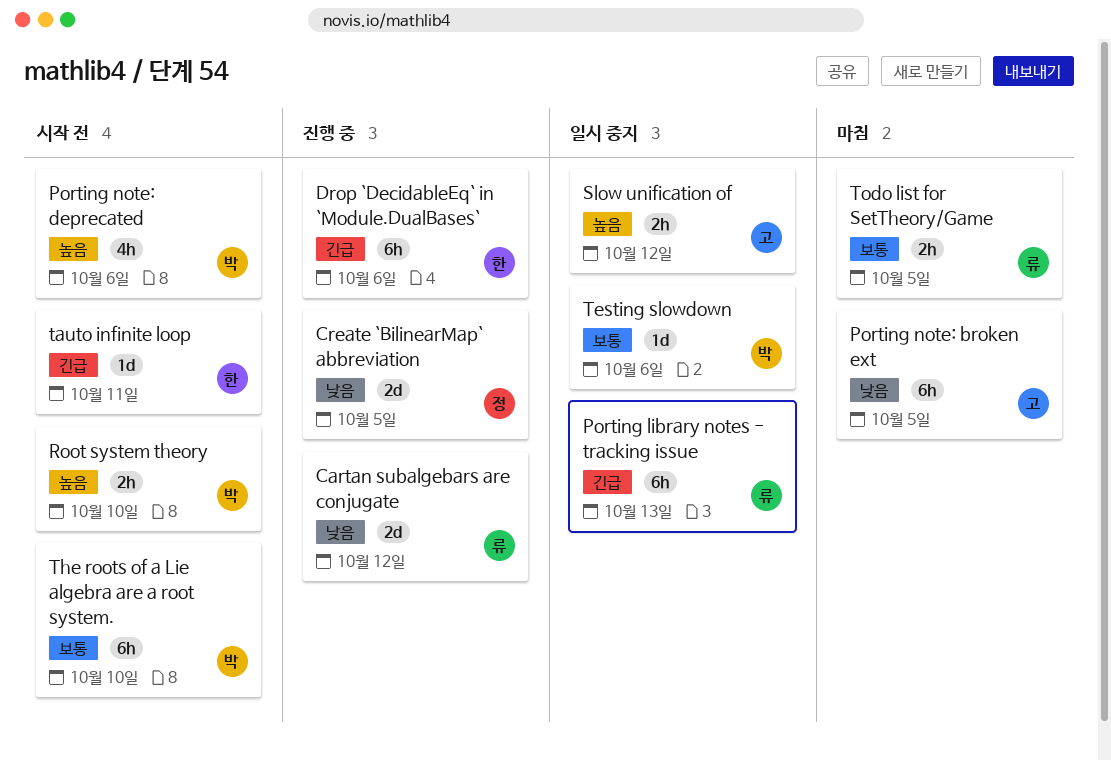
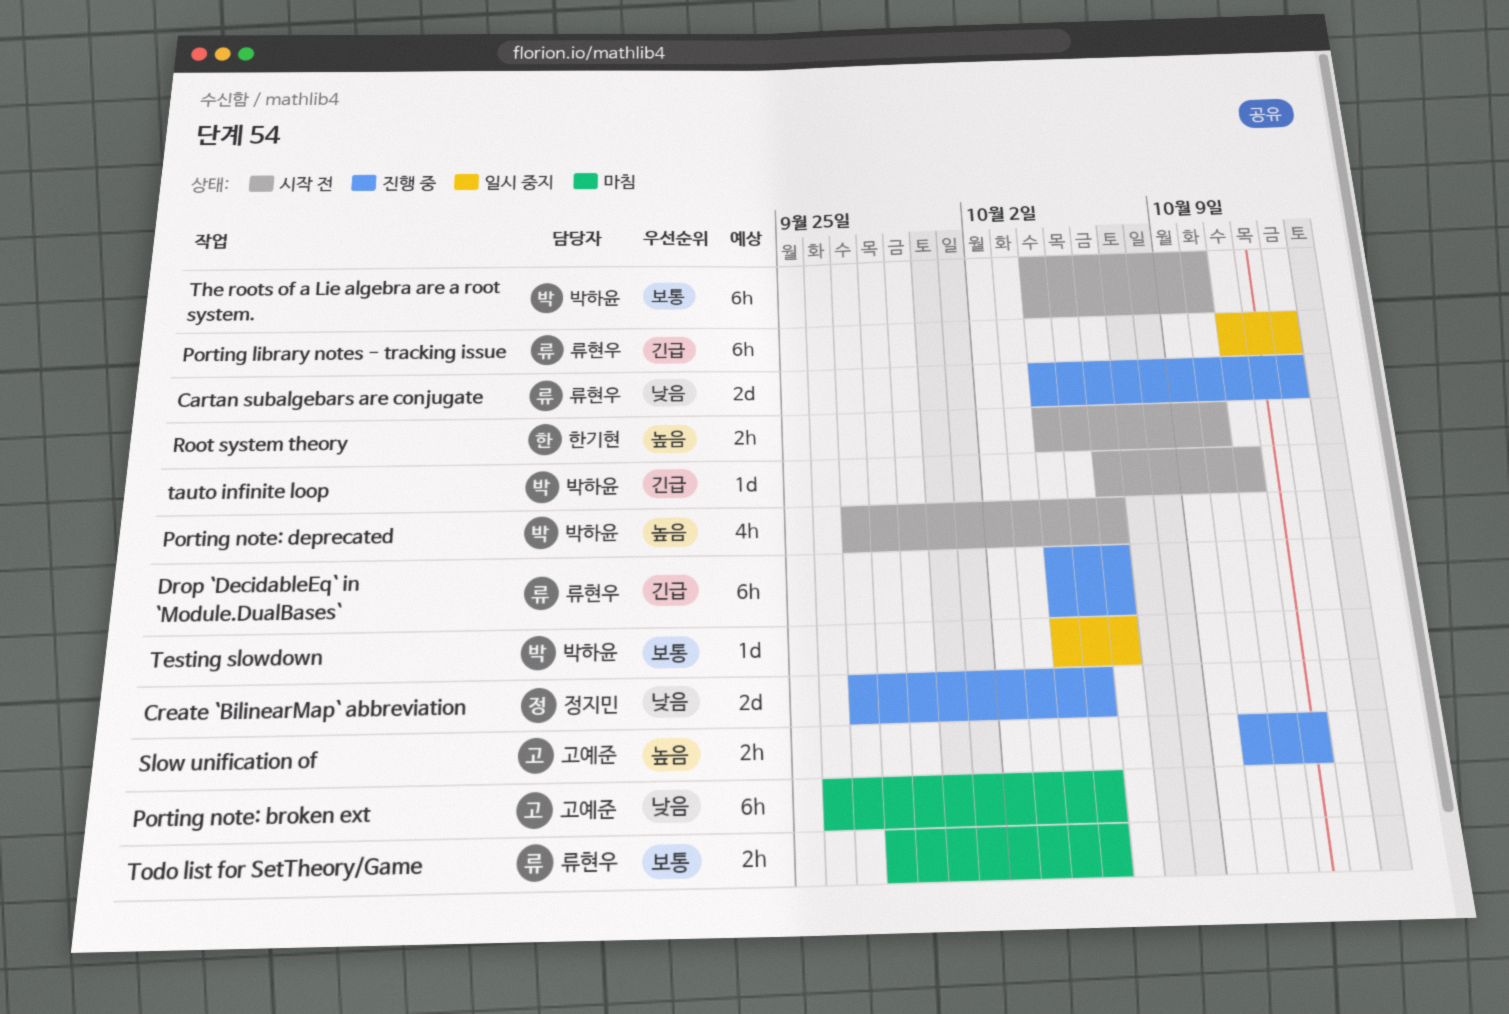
Cartan subalgebars are conjugate, due: Oct 12 -> Oct 13
Drop `DecidableEq` in `Module.DualBases`, owner: 한기현 -> 류현우
Root system theory, owner: 박하윤 -> 한기현
Slow unification of, status: 일시 중지 -> 진행 중
tauto infinite loop, owner: 한기현 -> 박하윤

